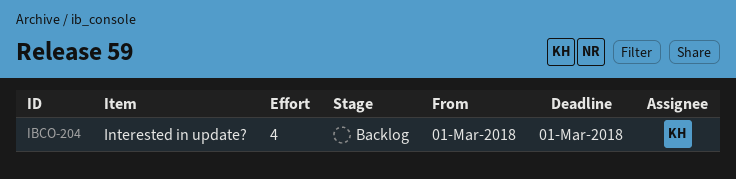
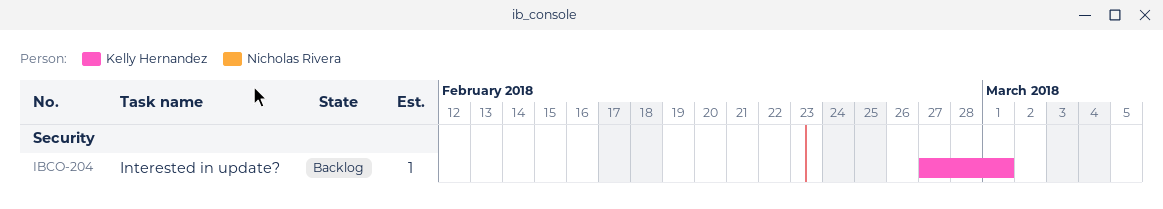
IBCO-204, estimate: 4 -> 1
IBCO-204, start: Mar 1 -> Feb 27

